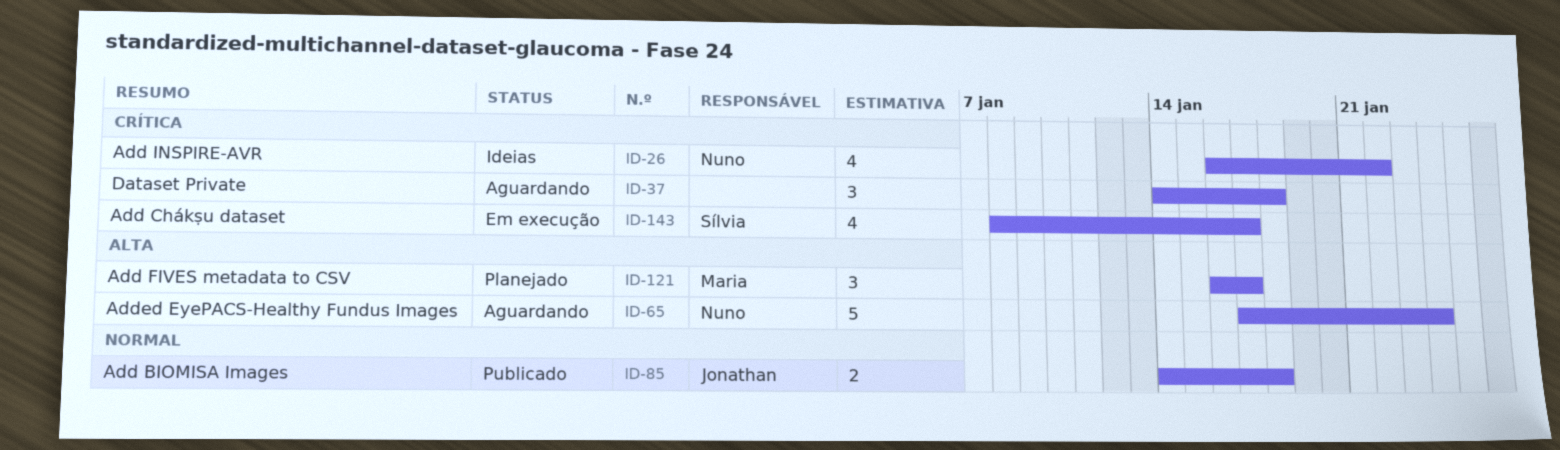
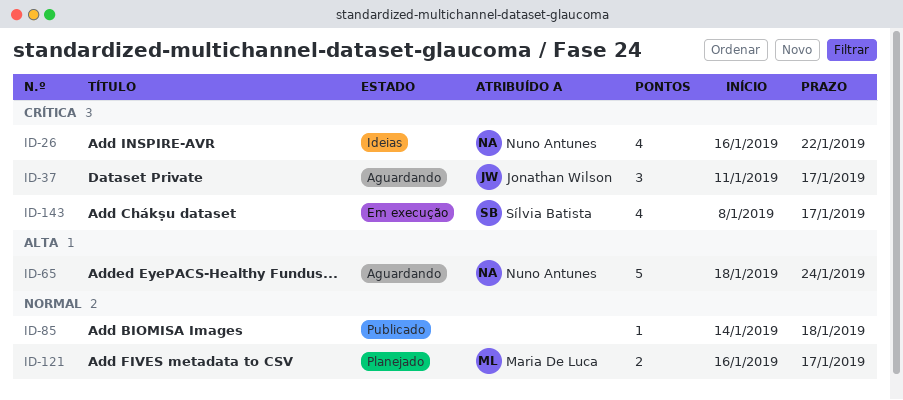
ID-37, owner: none -> Jonathan Wilson
ID-37, start: Jan 14 -> Jan 11
ID-37, due: Jan 18 -> Jan 17
ID-65, start: Jan 17 -> Jan 18
ID-85, owner: Jonathan Wilson -> none
ID-85, estimate: 2 -> 1
ID-121, priority: Alta -> Normal
ID-121, estimate: 3 -> 2

